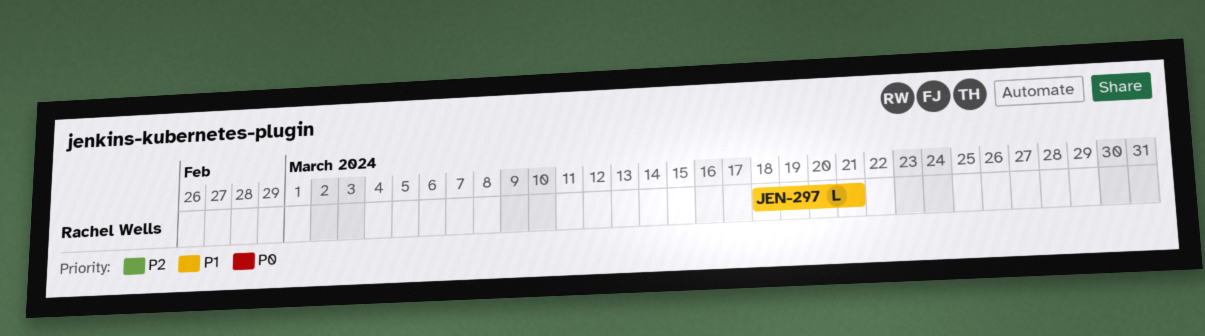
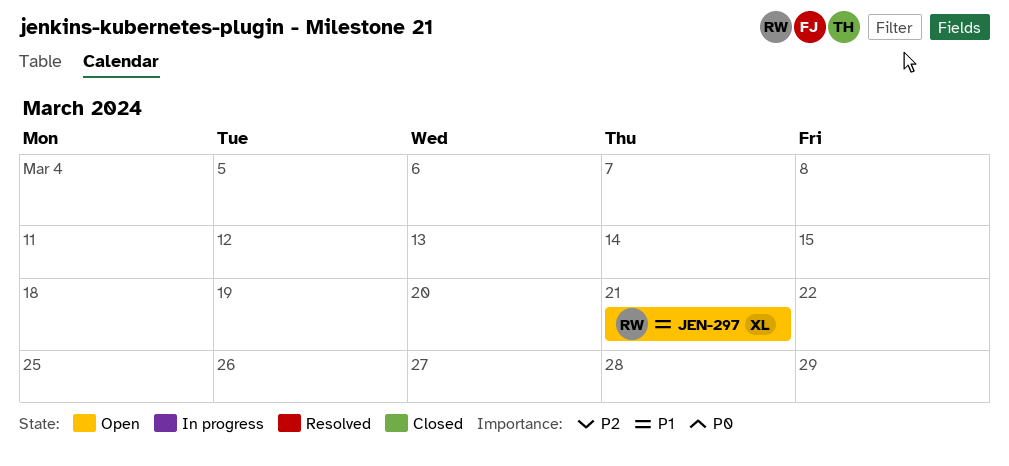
JEN-297, estimate: L -> XL
JEN-297, start: Mar 18 -> Mar 21

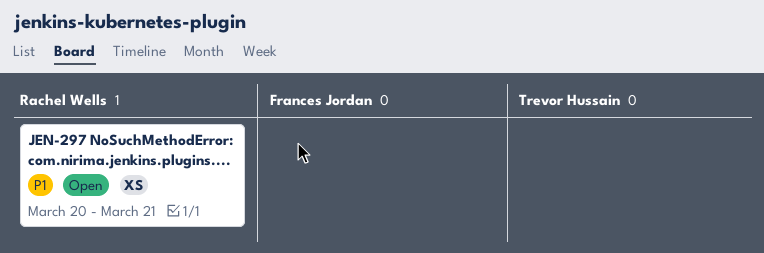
JEN-297, estimate: XL -> XS
JEN-297, start: Mar 21 -> Mar 20

